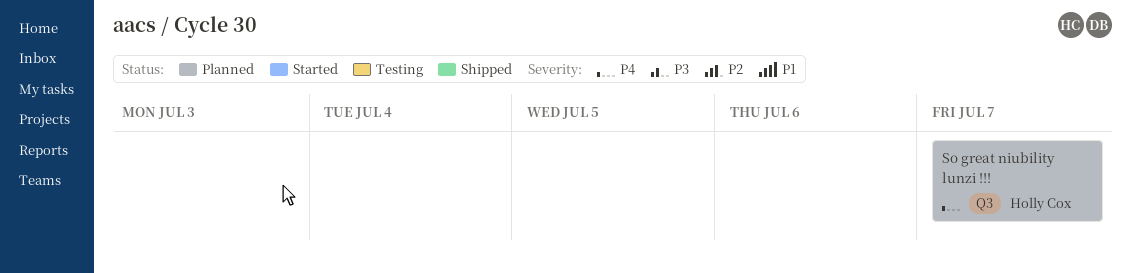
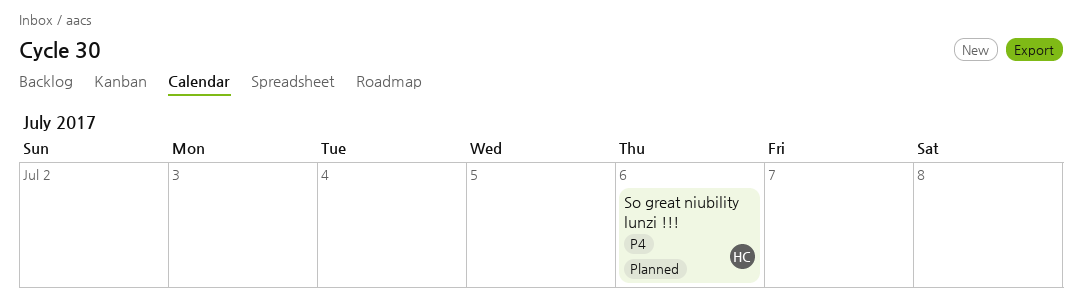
So great niubility lunzi !!!, due: Jul 7 -> Jul 6

